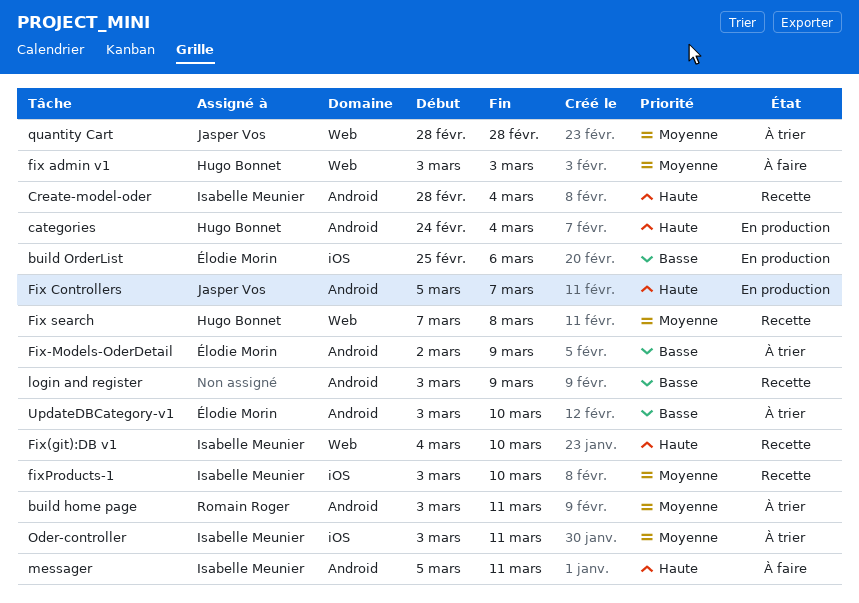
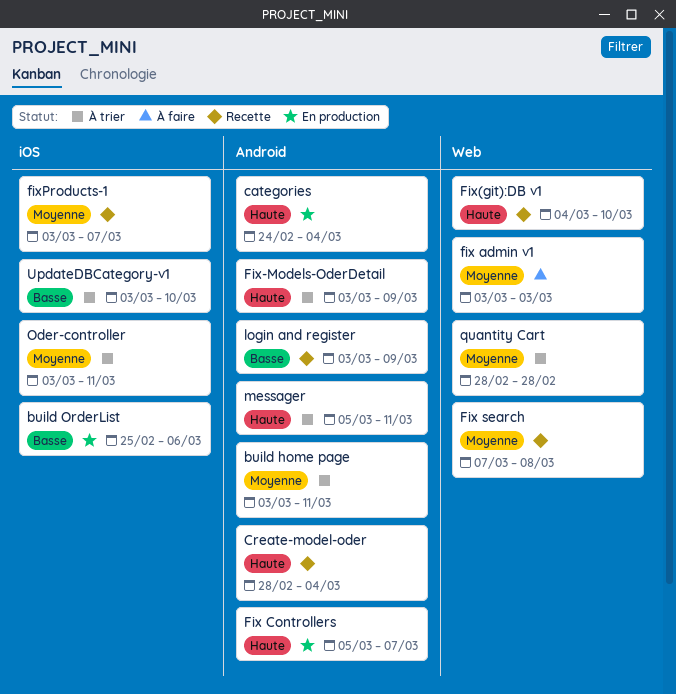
Fix-Models-OderDetail, priority: Basse -> Haute
Fix-Models-OderDetail, start: Mar 2 -> Mar 3
fixProducts-1, due: Mar 10 -> Mar 7
messager, status: À faire -> À trier
UpdateDBCategory-v1, label: Android -> iOS

